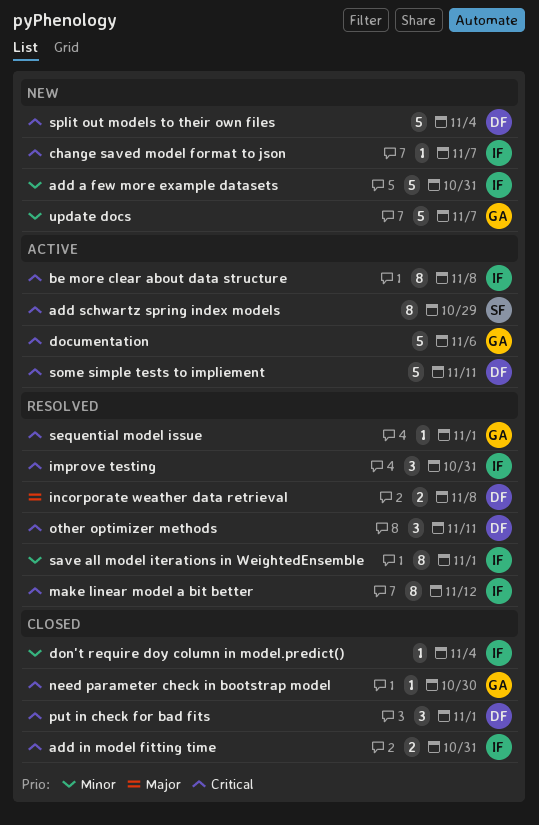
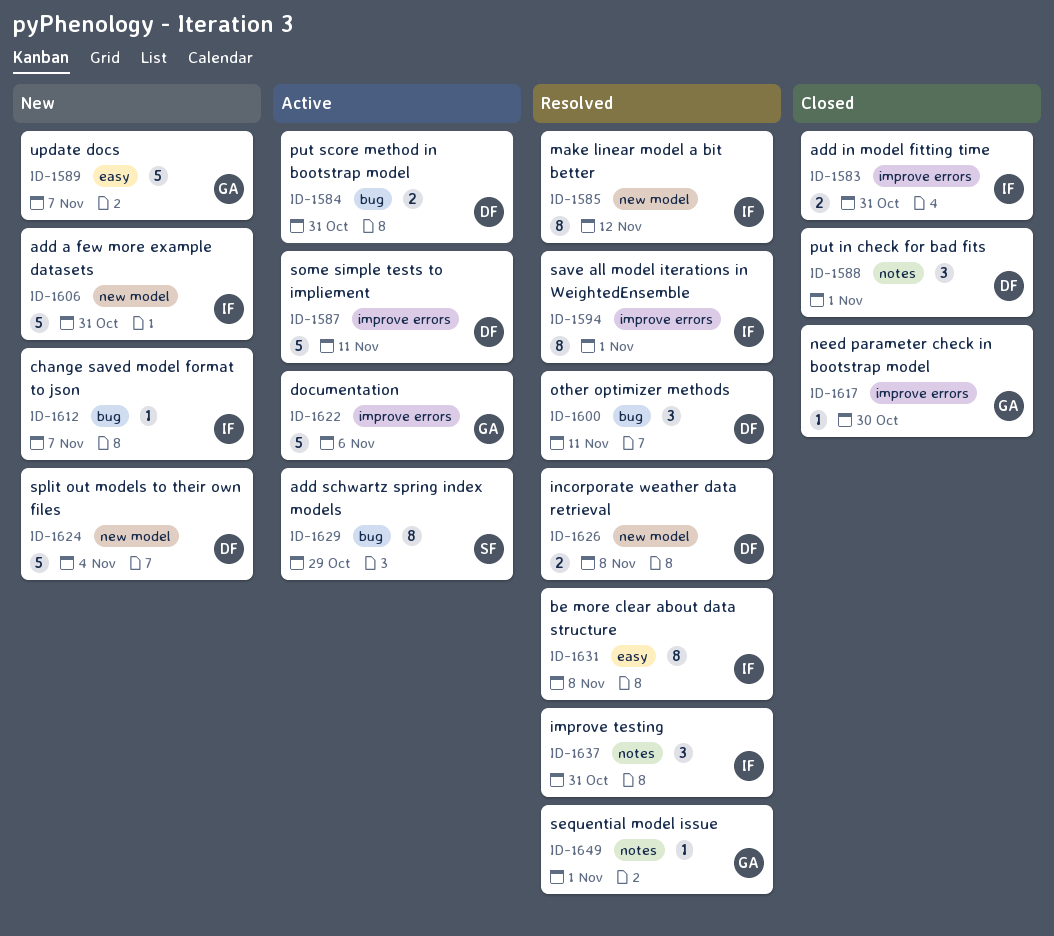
be more clear about data structure, status: Active -> Resolved
don't require doy column in model.predict(): present -> none
put score method in bootstrap model: none -> present

